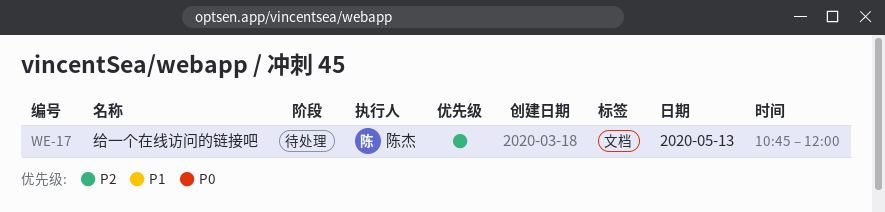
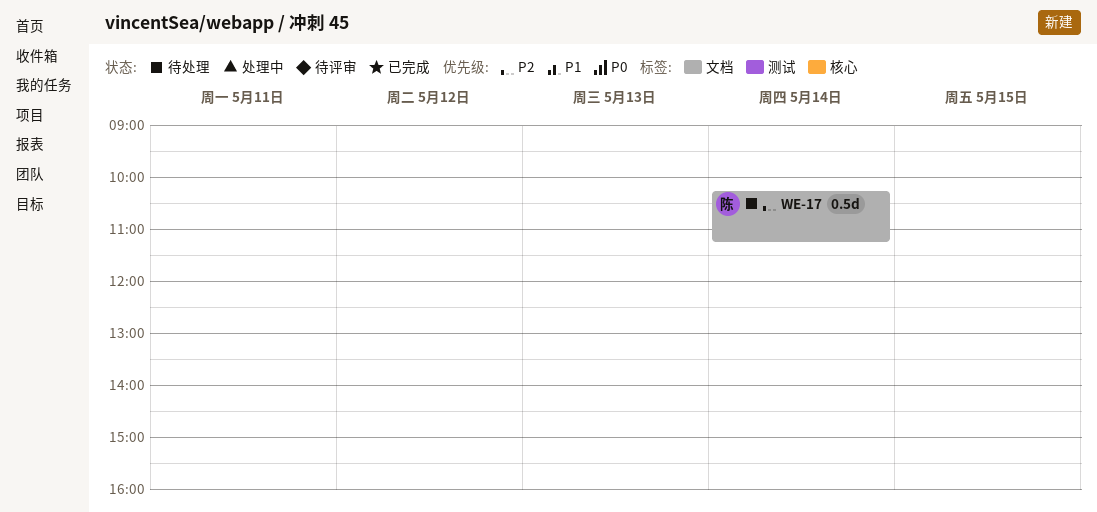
WE-17, day: May 13 -> May 14
WE-17, begins: 10:45 -> 10:15
WE-17, ends: 12:00 -> 11:15

